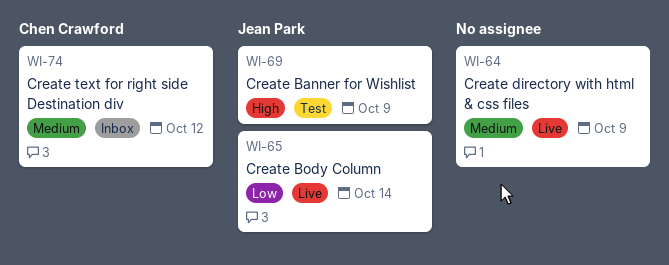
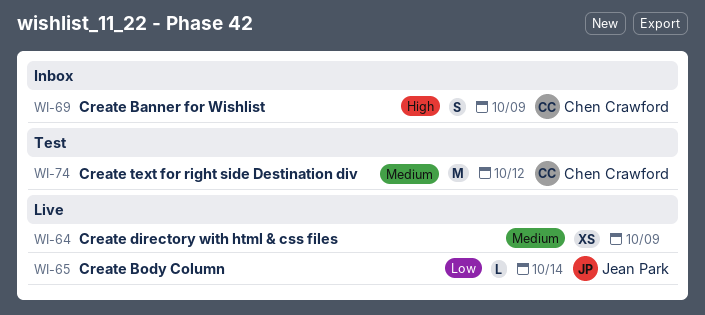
WI-69, status: Test -> Inbox
WI-69, owner: Jean Park -> Chen Crawford
WI-74, status: Inbox -> Test

